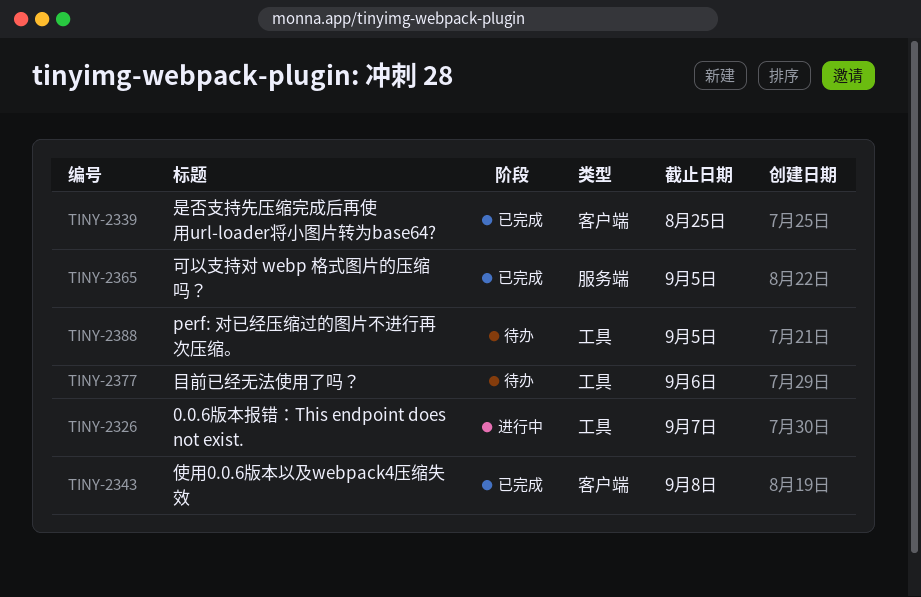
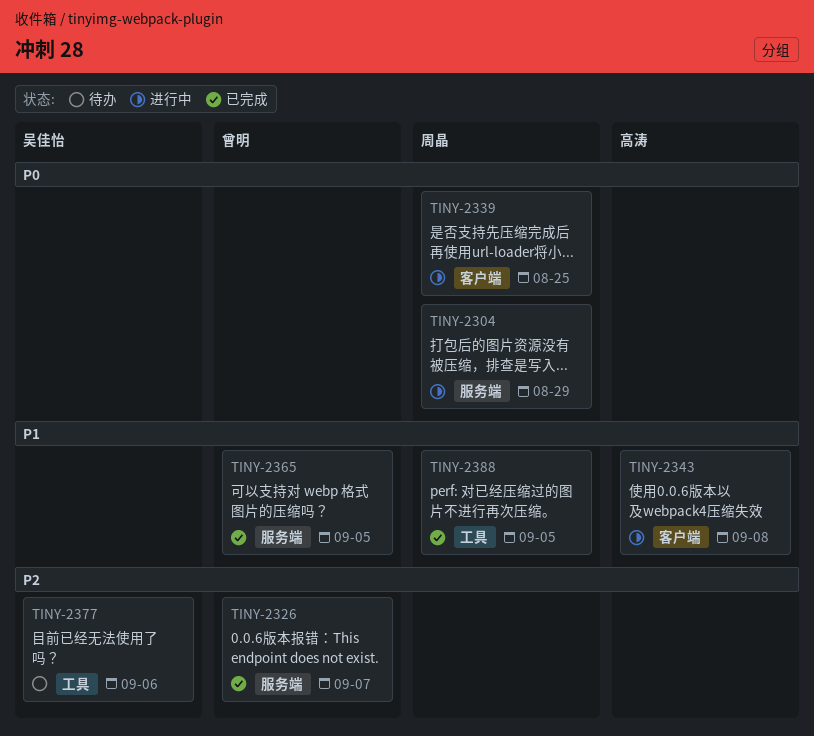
TINY-2304: none -> present
TINY-2326, status: 进行中 -> 已完成
TINY-2326, label: 工具 -> 服务端
TINY-2339, status: 已完成 -> 进行中
TINY-2343, status: 已完成 -> 进行中
TINY-2388, status: 待办 -> 已完成

